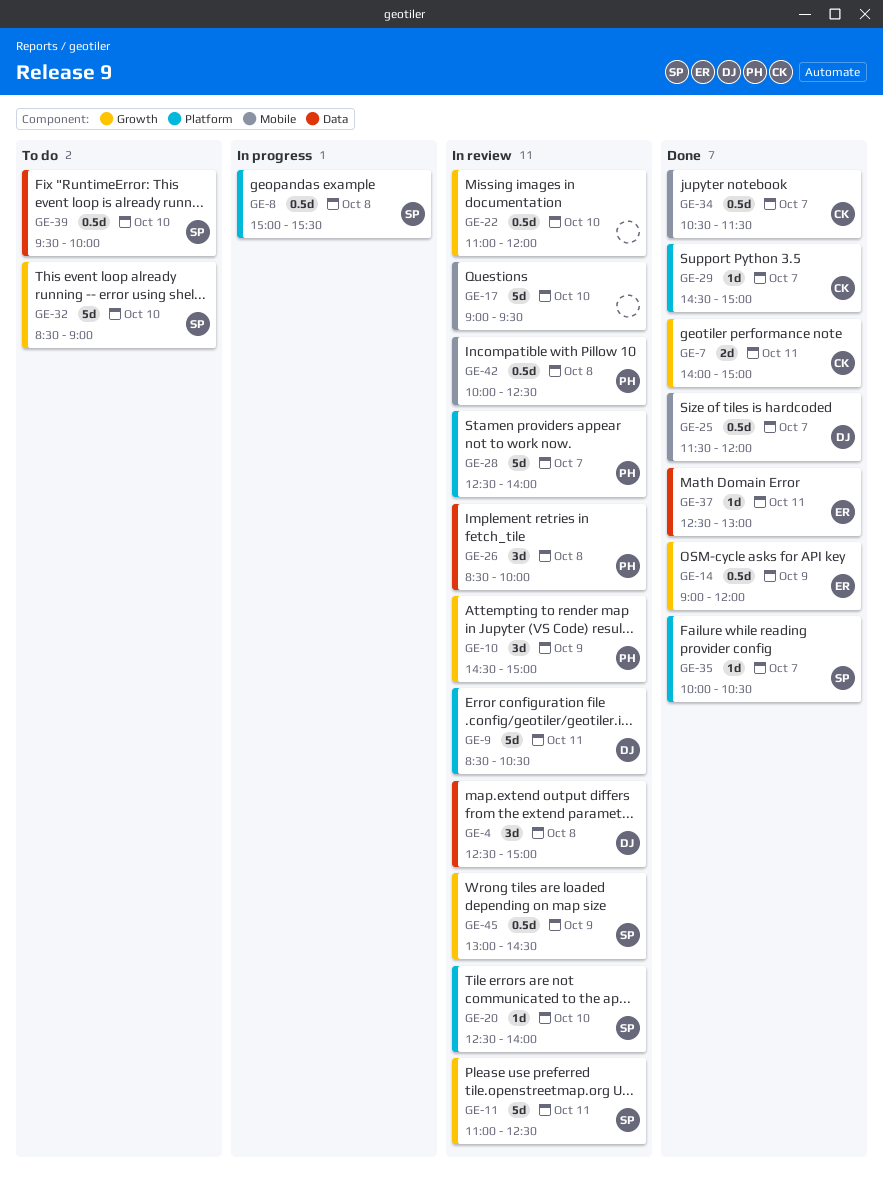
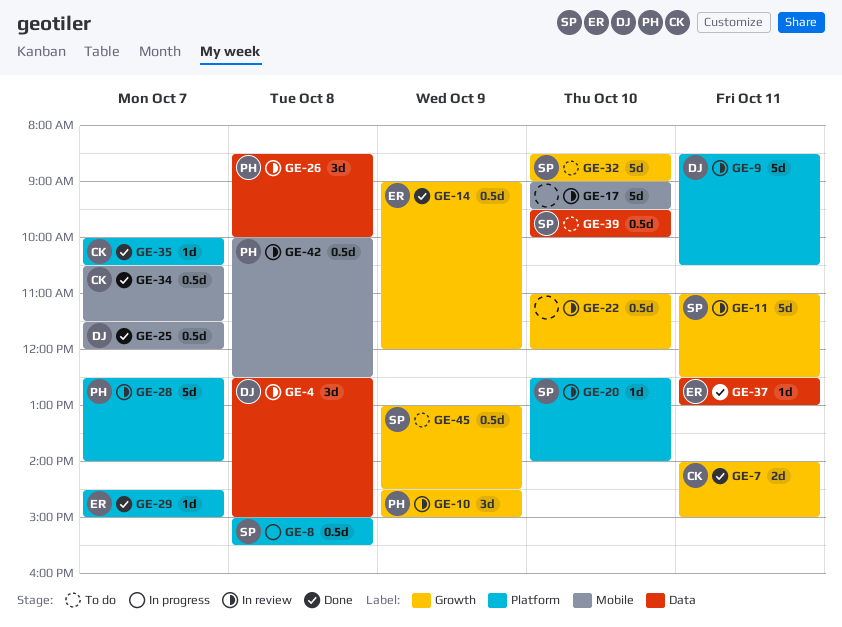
GE-29, owner: CK -> ER
GE-35, owner: SP -> CK
GE-45, status: In review -> To do

